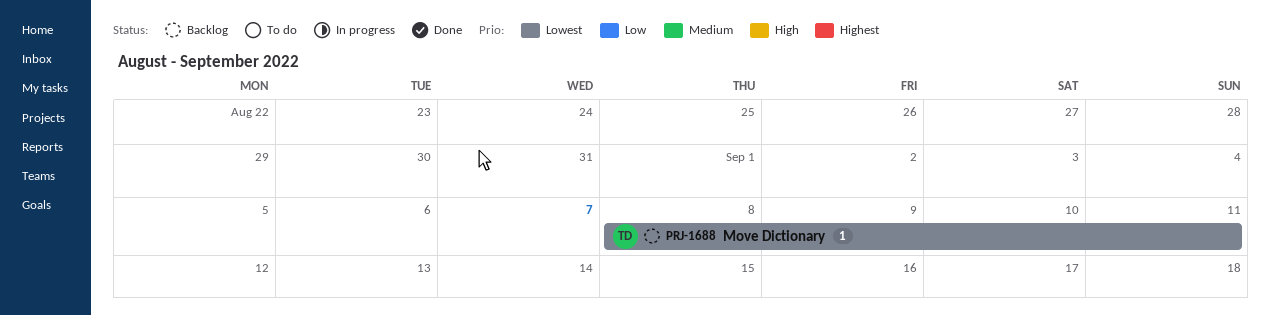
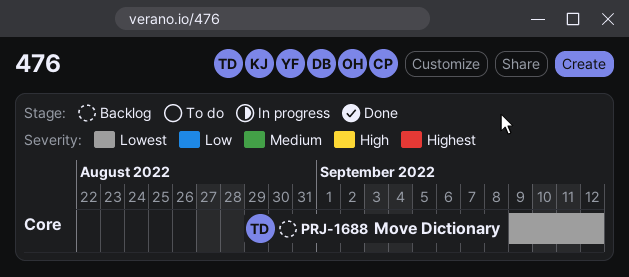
PRJ-1688, start: Sep 8 -> Sep 9
PRJ-1688, due: Sep 11 -> Sep 12

